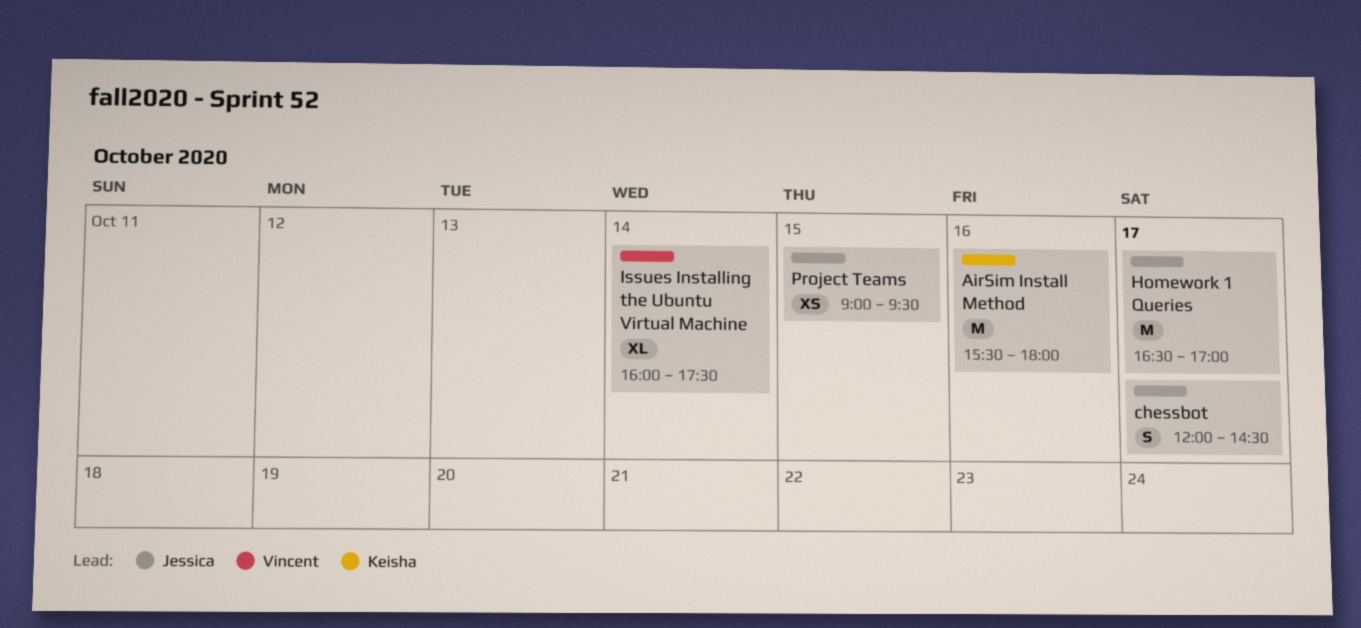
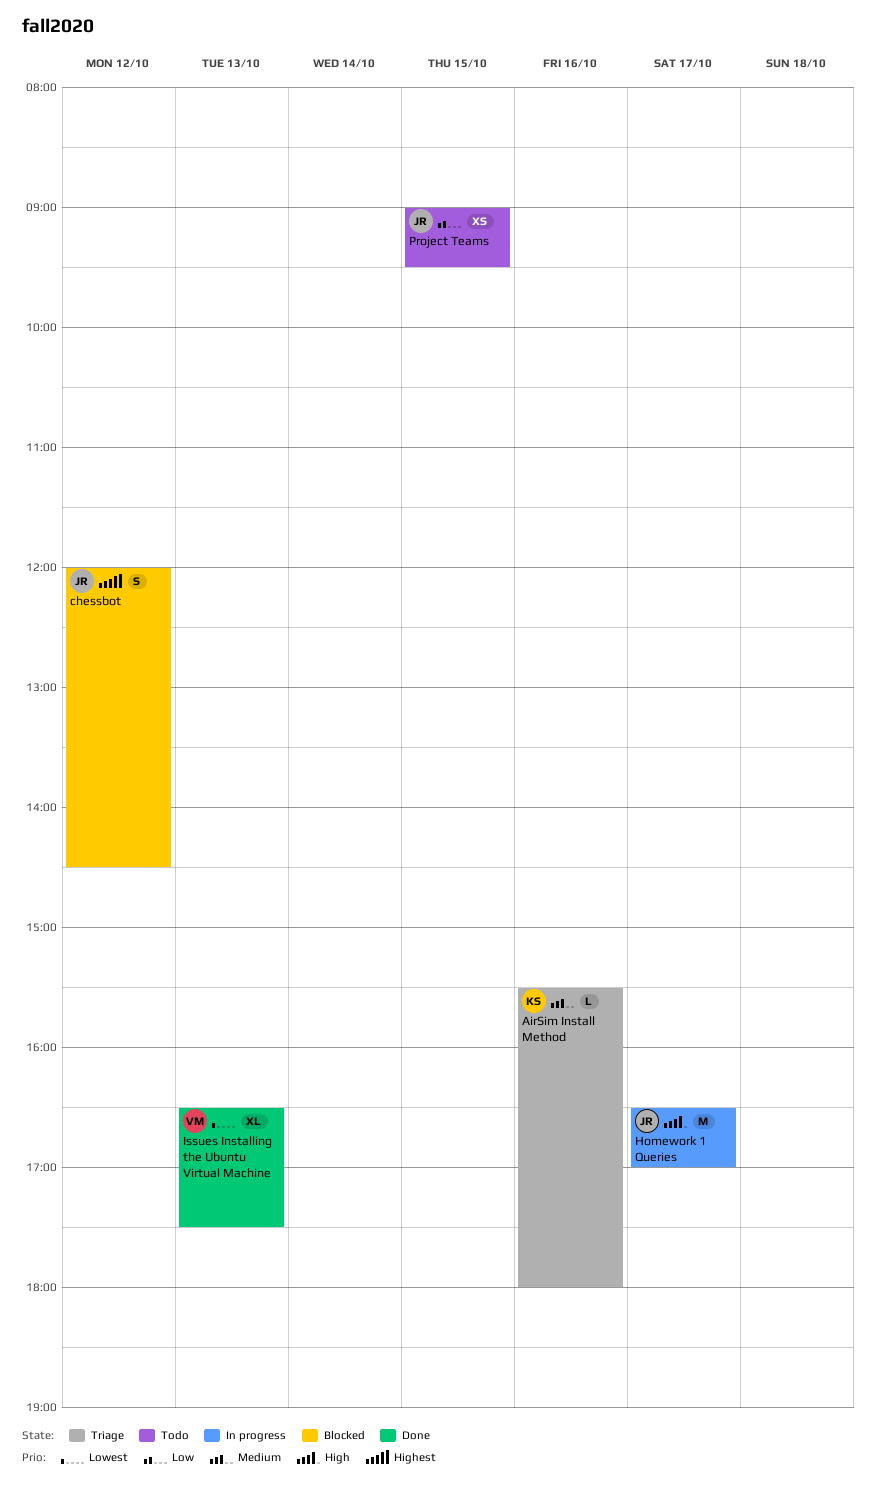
AirSim Install Method, estimate: M -> L
chessbot, day: Oct 17 -> Oct 12
Issues Installing the Ubuntu Virtual Machine, day: Oct 14 -> Oct 13
Issues Installing the Ubuntu Virtual Machine, begins: 16:00 -> 16:30

